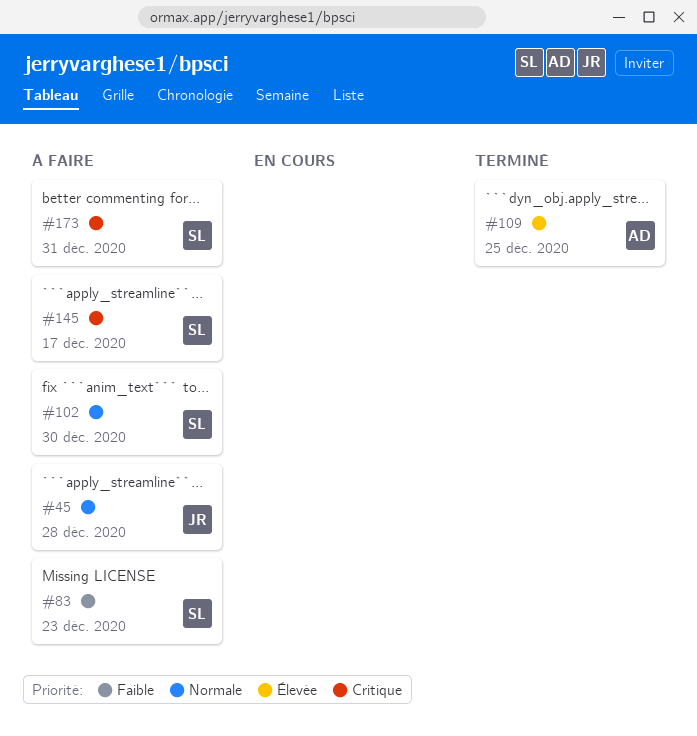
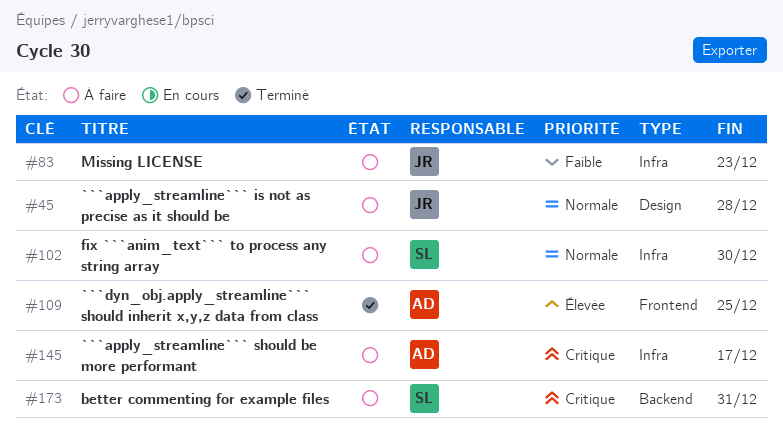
#83, owner: SL -> JR
#145, owner: SL -> AD

